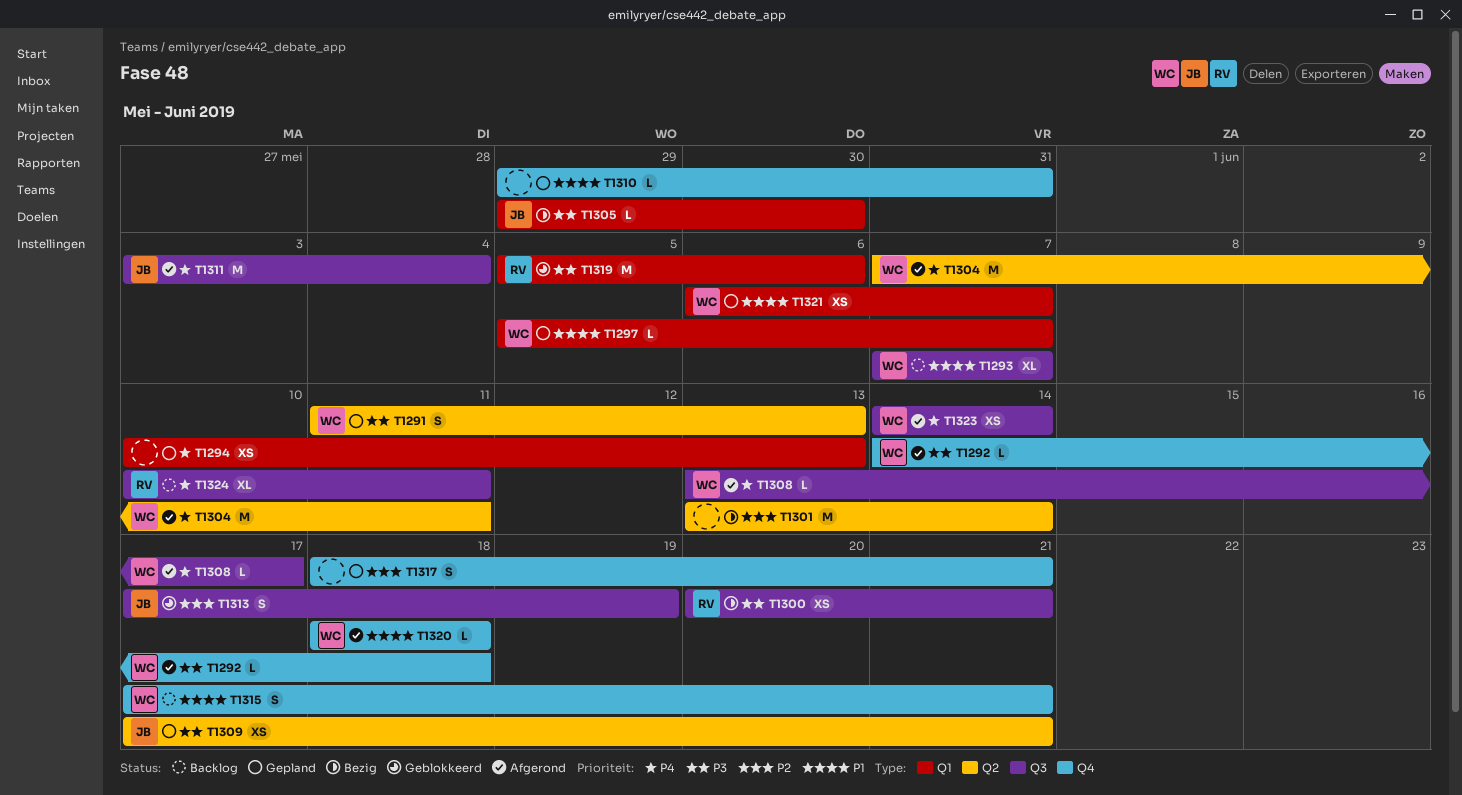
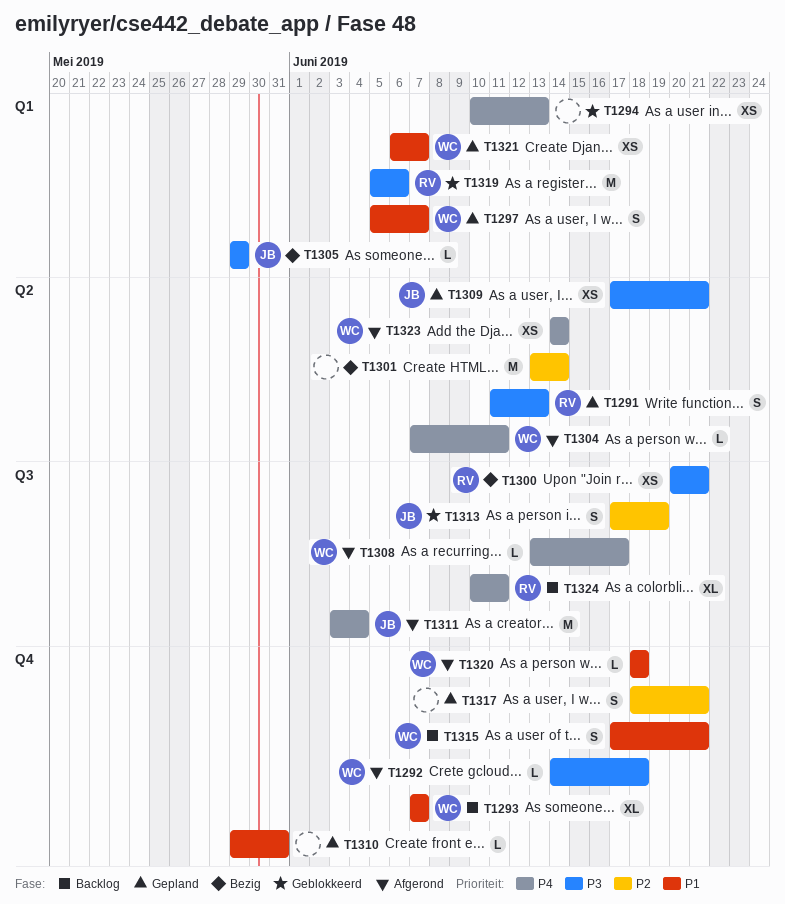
T1291, owner: WC -> RV
T1293, label: Q3 -> Q4
T1294, status: Gepland -> Geblokkeerd
T1297, estimate: L -> S
T1304, estimate: M -> L
T1305, due: May 30 -> May 29
T1323, label: Q3 -> Q2

